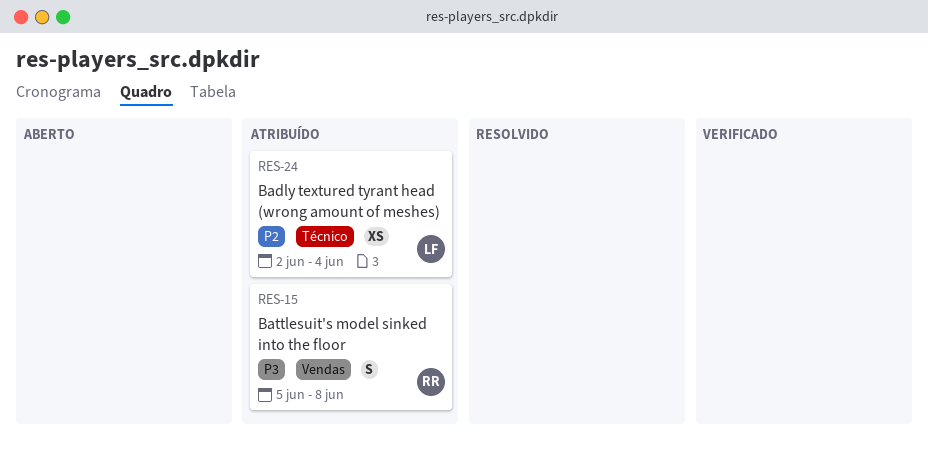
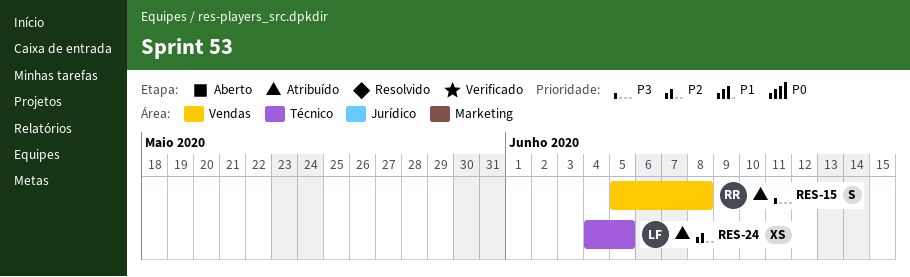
RES-24, start: Jun 2 -> Jun 4
RES-24, due: Jun 4 -> Jun 5

